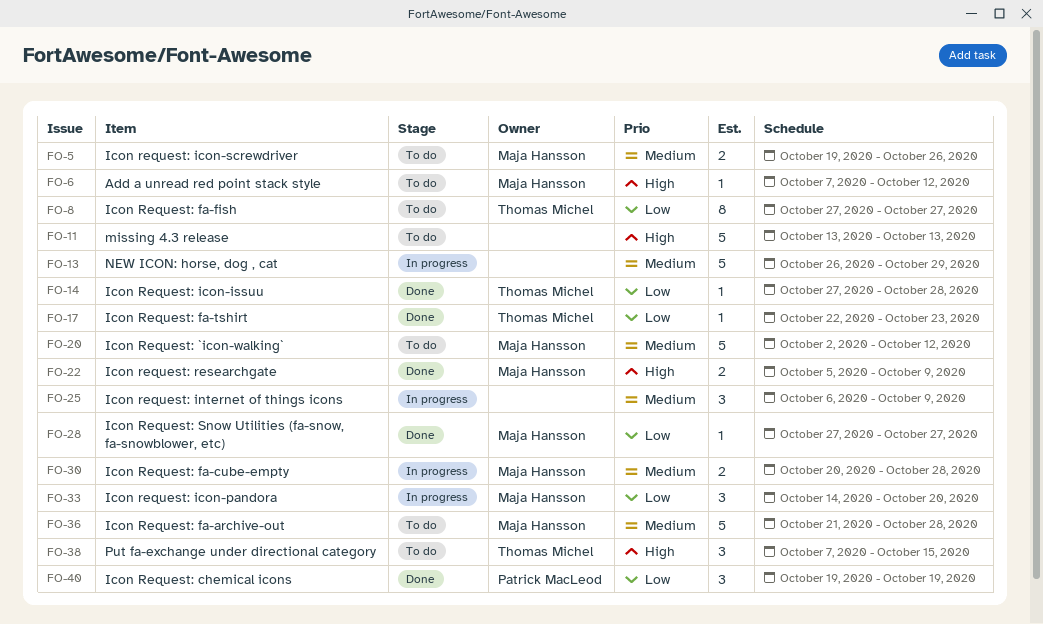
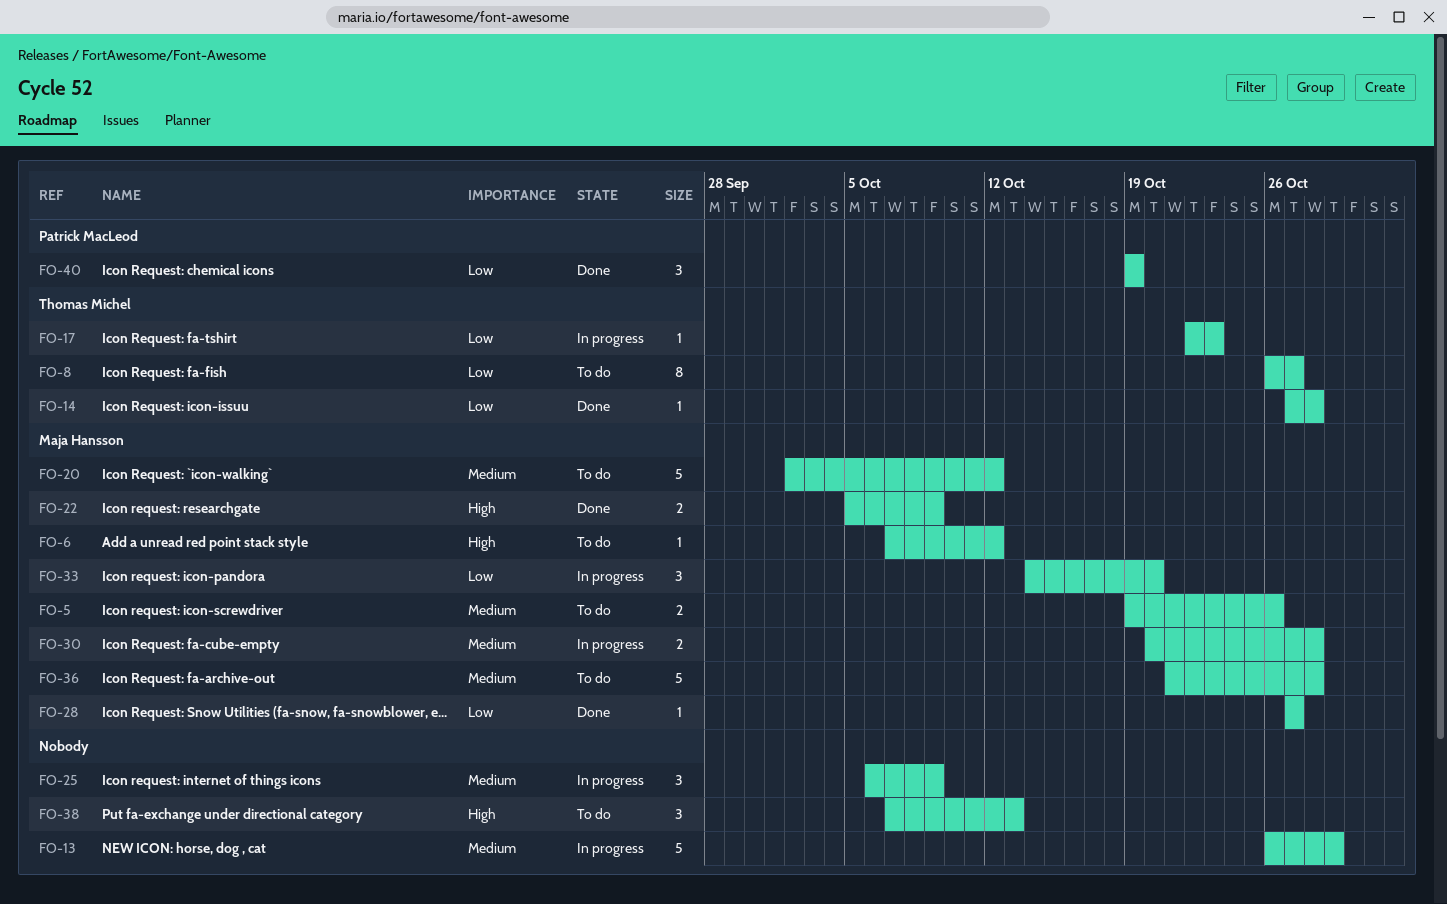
FO-8, start: Oct 27 -> Oct 26
FO-11: present -> none
FO-17, status: Done -> In progress
FO-38, owner: Thomas Michel -> none
FO-38, due: Oct 15 -> Oct 13

